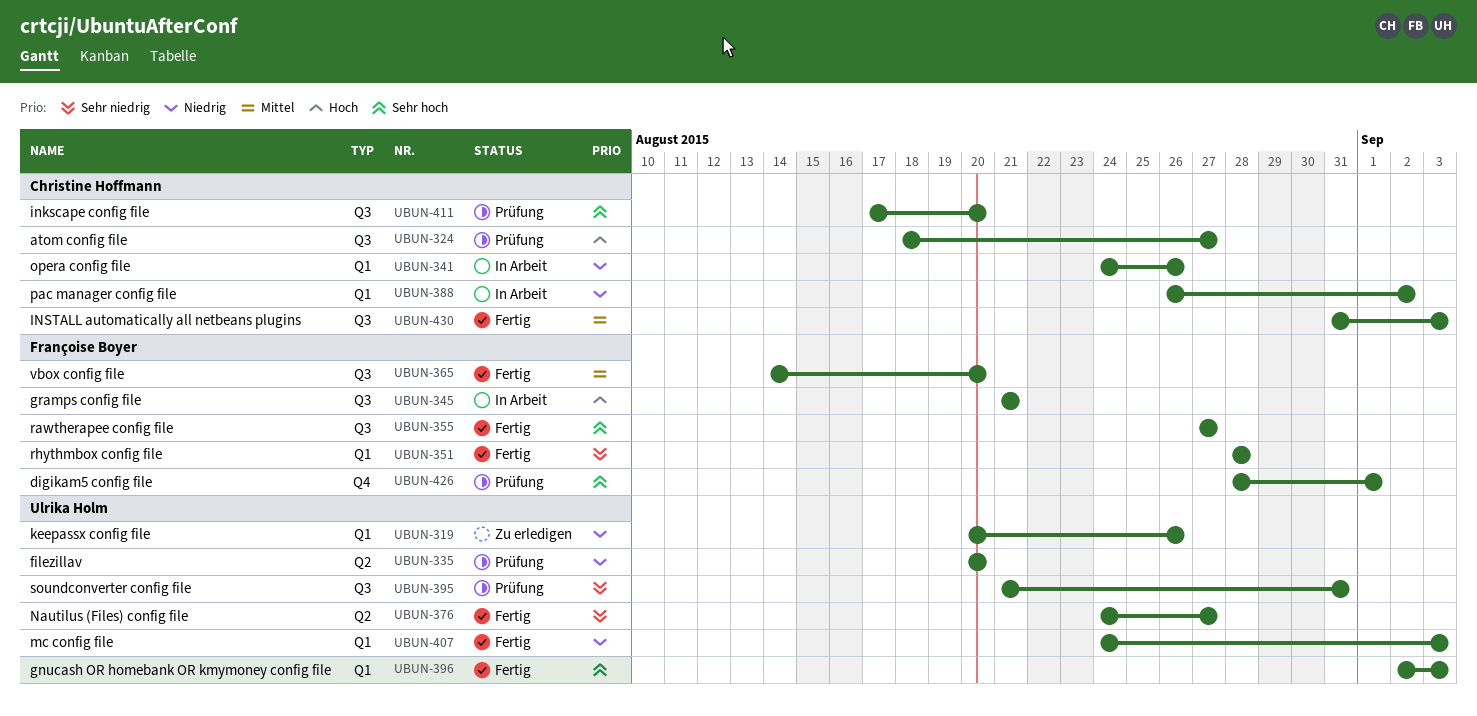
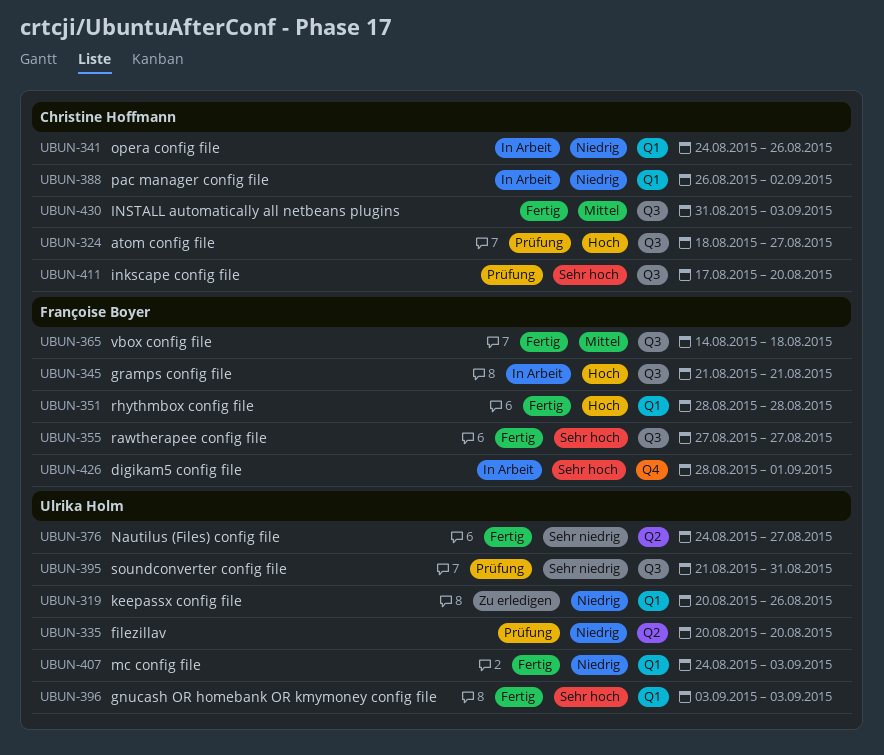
UBUN-351, priority: Sehr niedrig -> Hoch
UBUN-365, due: Aug 20 -> Aug 18
UBUN-396, start: Sep 2 -> Sep 3
UBUN-426, status: Prüfung -> In Arbeit

